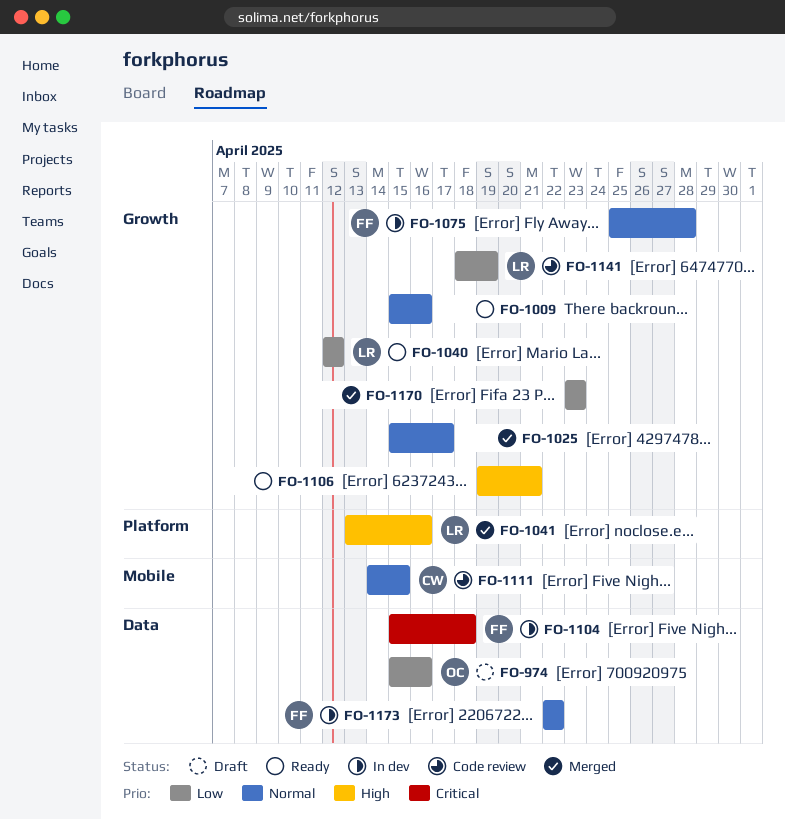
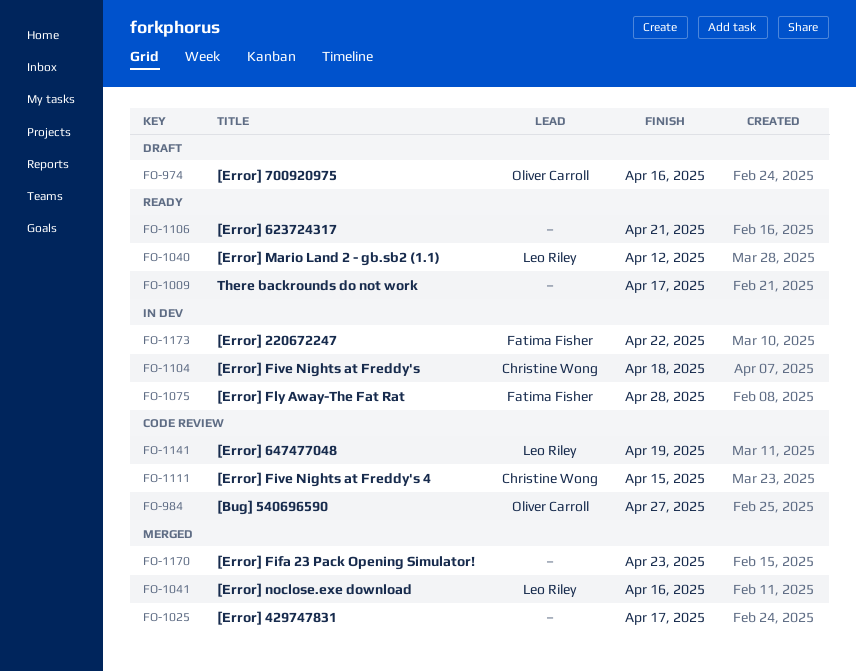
FO-984: none -> present
FO-1009, due: Apr 16 -> Apr 17
FO-1104, owner: Fatima Fisher -> Christine Wong

